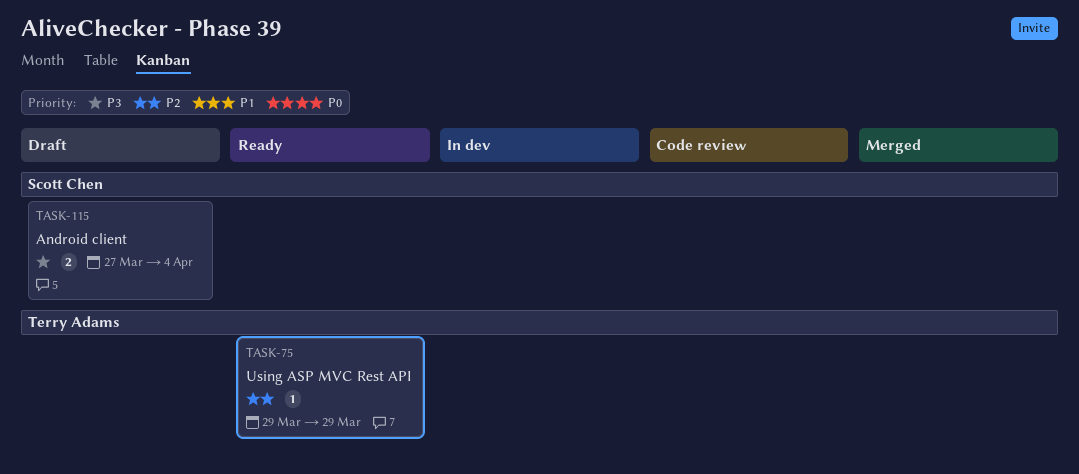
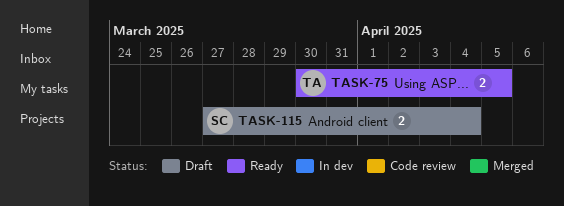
TASK-75, estimate: 1 -> 2
TASK-75, start: Mar 29 -> Mar 30
TASK-75, due: Mar 29 -> Apr 5

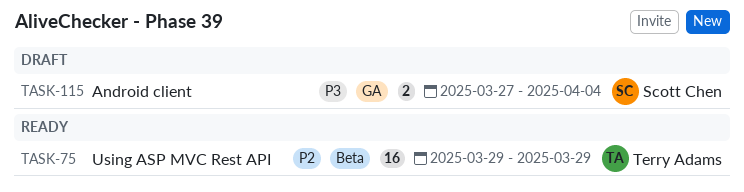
TASK-75, estimate: 2 -> 16
TASK-75, start: Mar 30 -> Mar 29
TASK-75, due: Apr 5 -> Mar 29

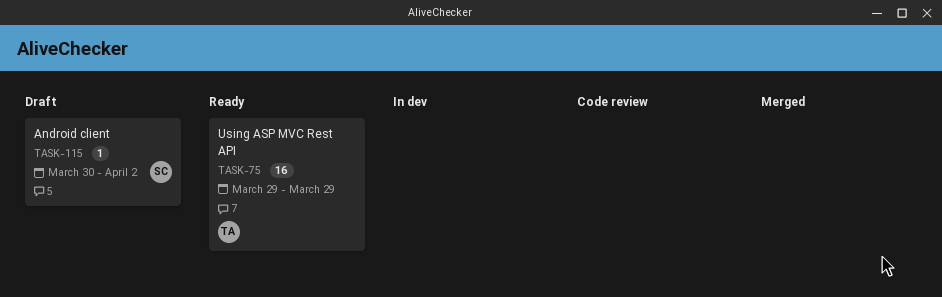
TASK-115, estimate: 2 -> 1
TASK-115, start: Mar 27 -> Mar 30
TASK-115, due: Apr 4 -> Apr 2

